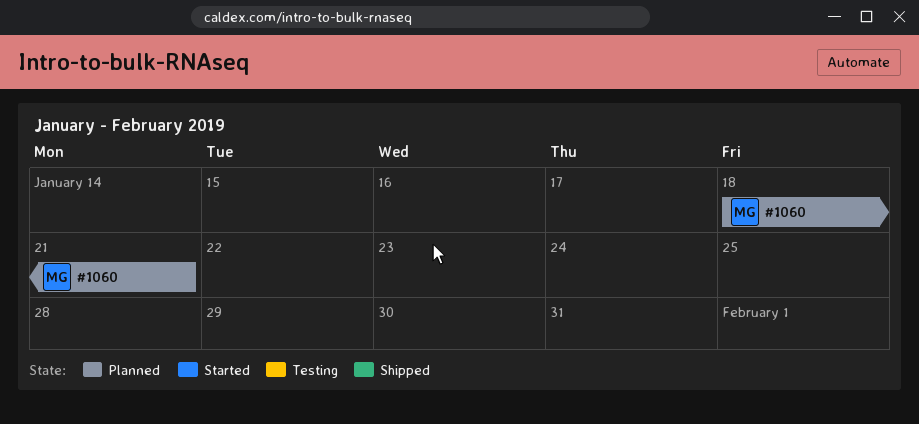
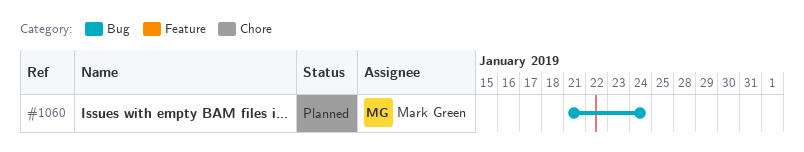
#1060, start: Jan 18 -> Jan 21
#1060, due: Jan 21 -> Jan 24

